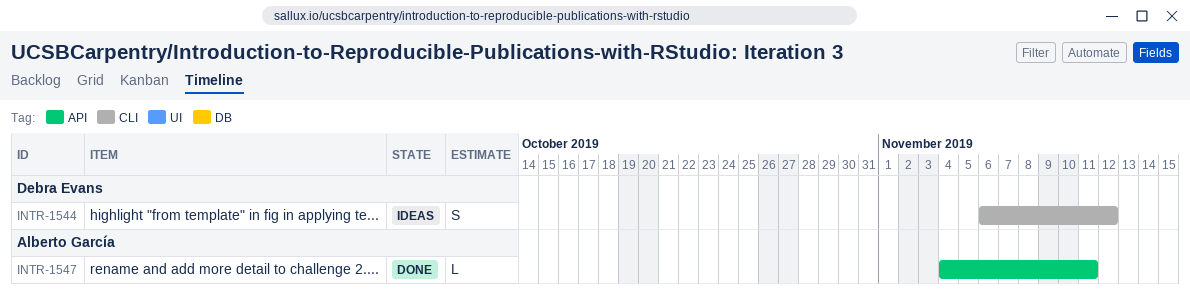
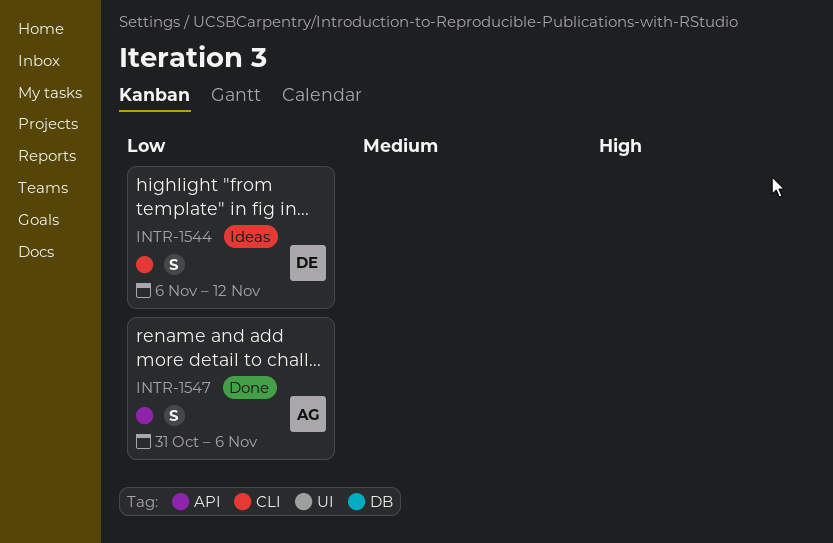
INTR-1547, estimate: L -> S
INTR-1547, start: Nov 4 -> Oct 31
INTR-1547, due: Nov 11 -> Nov 6

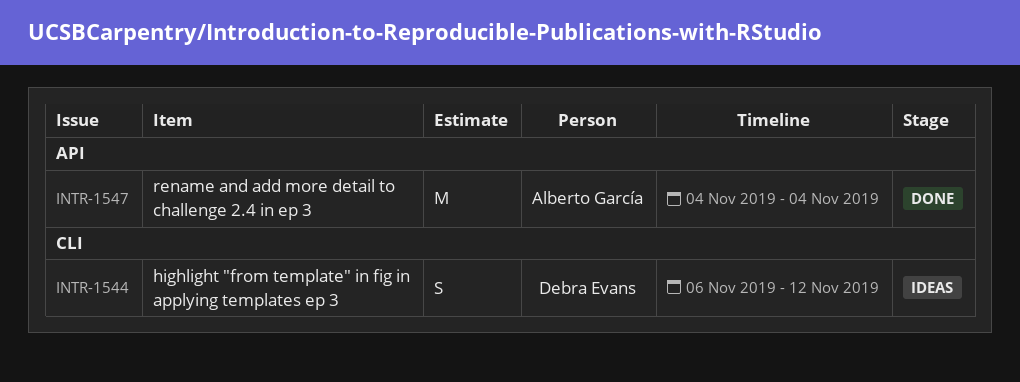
INTR-1547, estimate: S -> M
INTR-1547, start: Oct 31 -> Nov 4
INTR-1547, due: Nov 6 -> Nov 4

